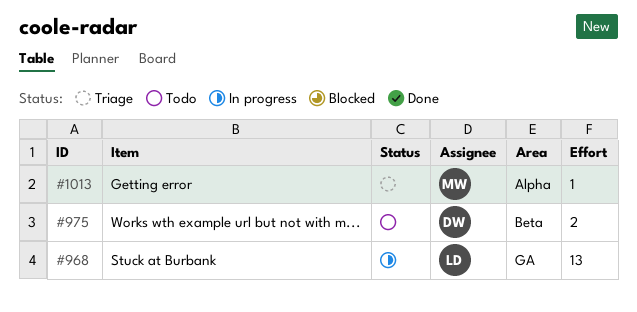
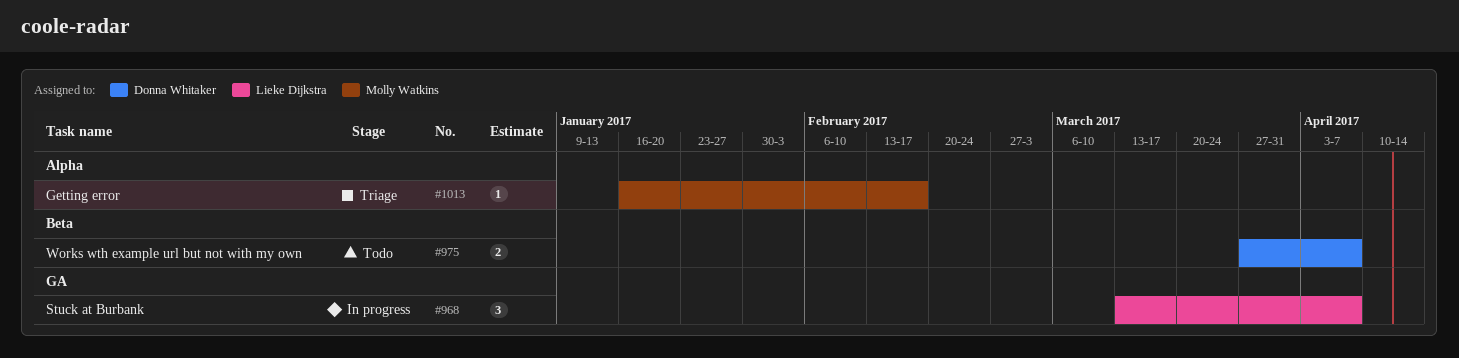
#968, estimate: 13 -> 3

